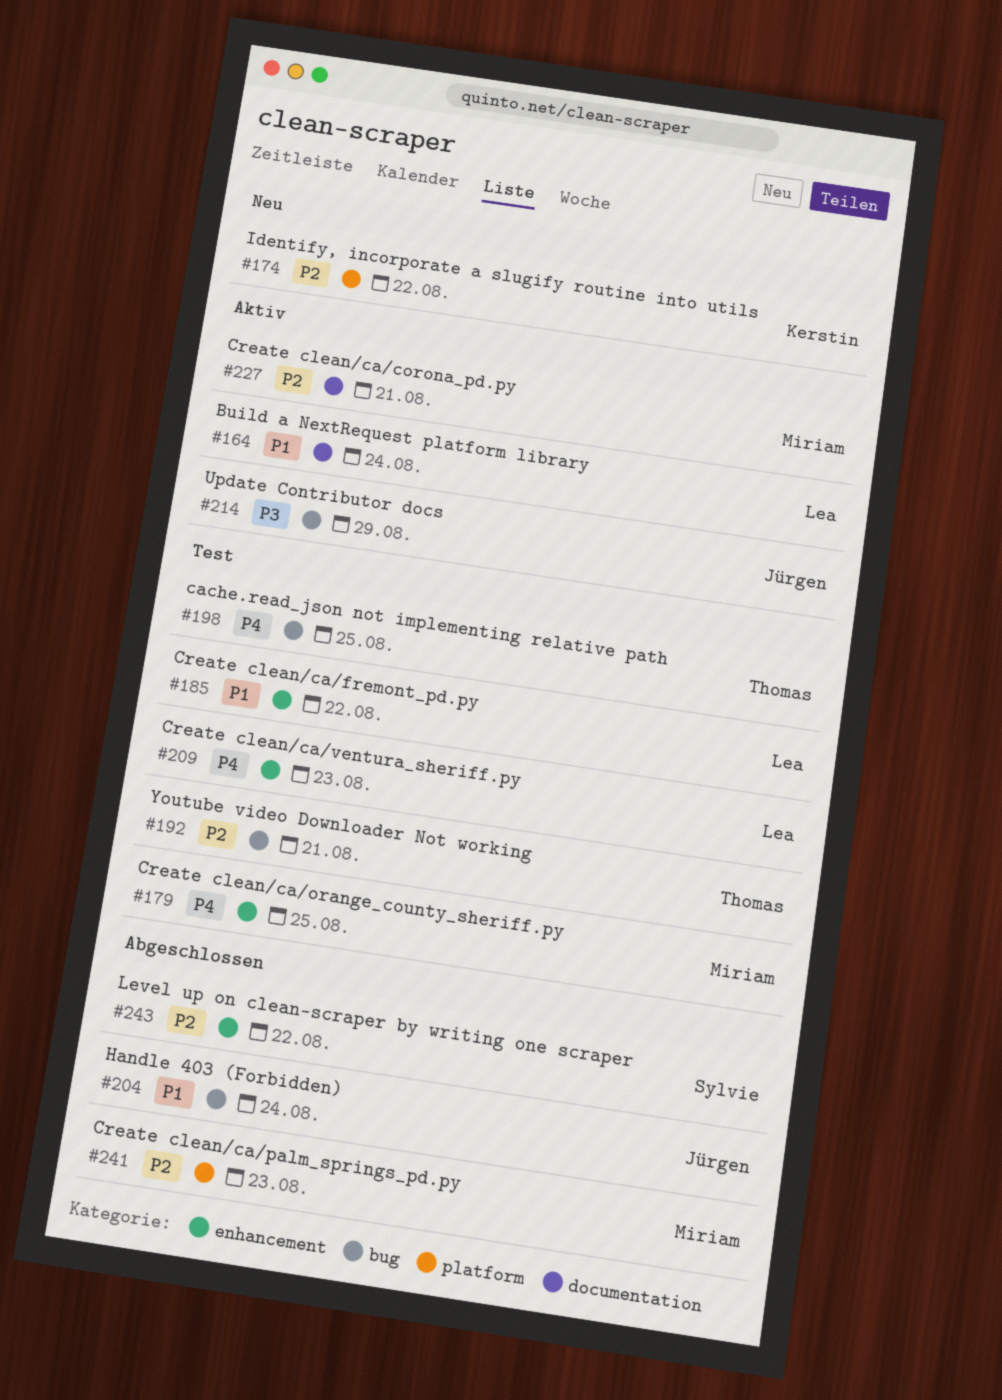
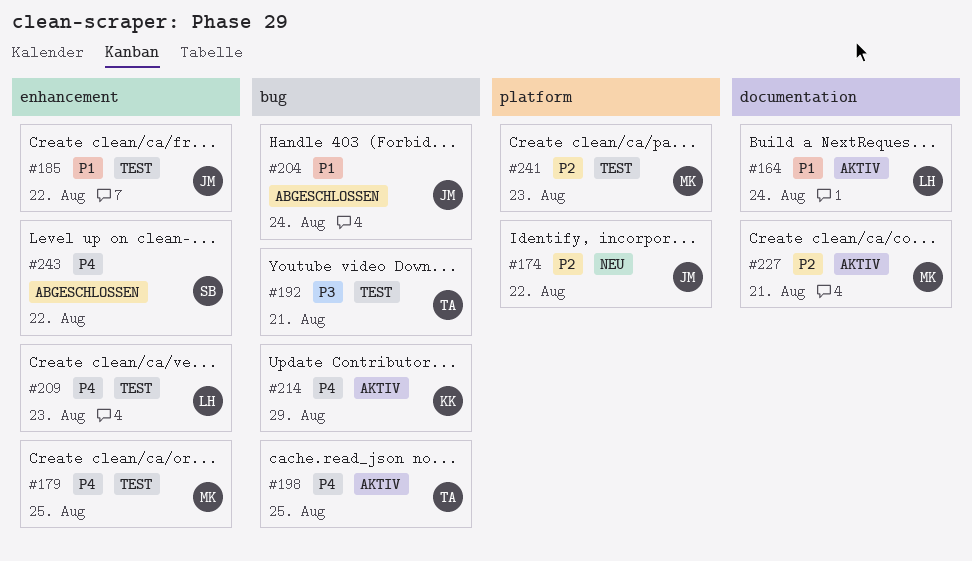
#174, owner: Kerstin -> Jürgen
#185, owner: Lea -> Jürgen
#192, priority: P2 -> P3
#198, status: Test -> Aktiv
#214, owner: Jürgen -> Kerstin
#214, priority: P3 -> P4
#241, status: Abgeschlossen -> Test
#243, priority: P2 -> P4

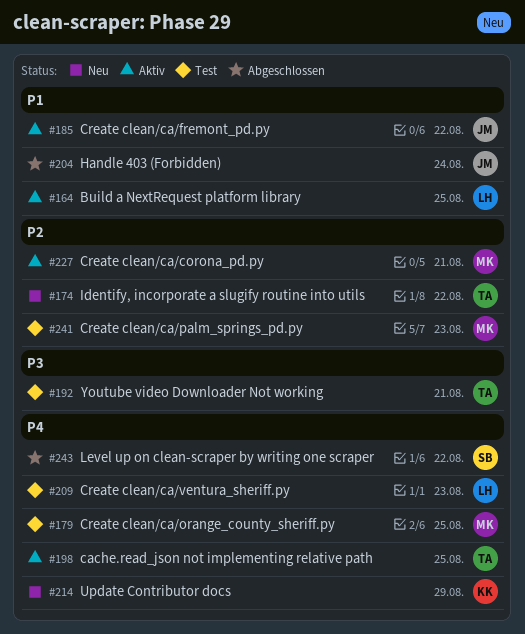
#164, due: Aug 24 -> Aug 25
#174, owner: JM -> TA
#185, status: Test -> Aktiv
#214, status: Aktiv -> Neu

